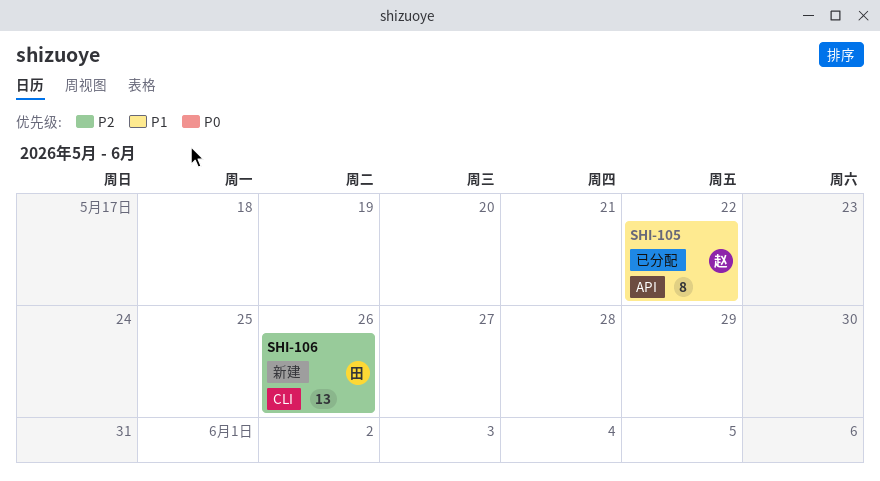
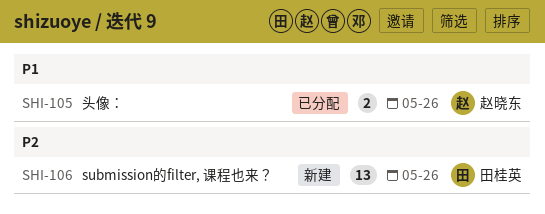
SHI-105, estimate: 8 -> 2
SHI-105, due: May 22 -> May 26

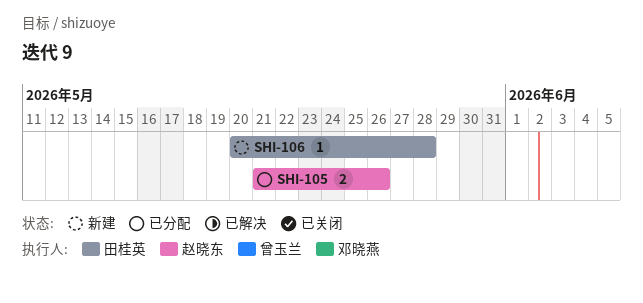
SHI-106, estimate: 13 -> 1
SHI-106, due: May 26 -> May 28

